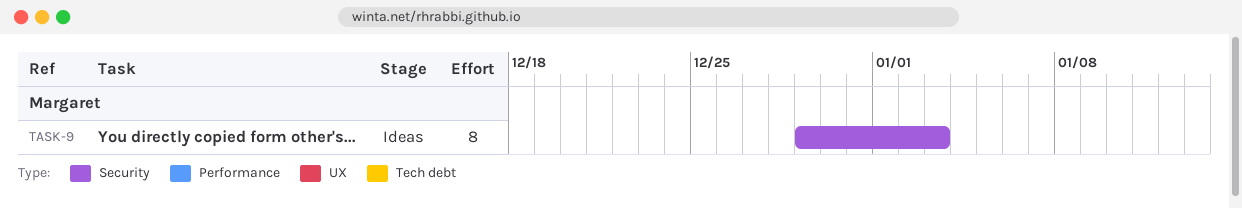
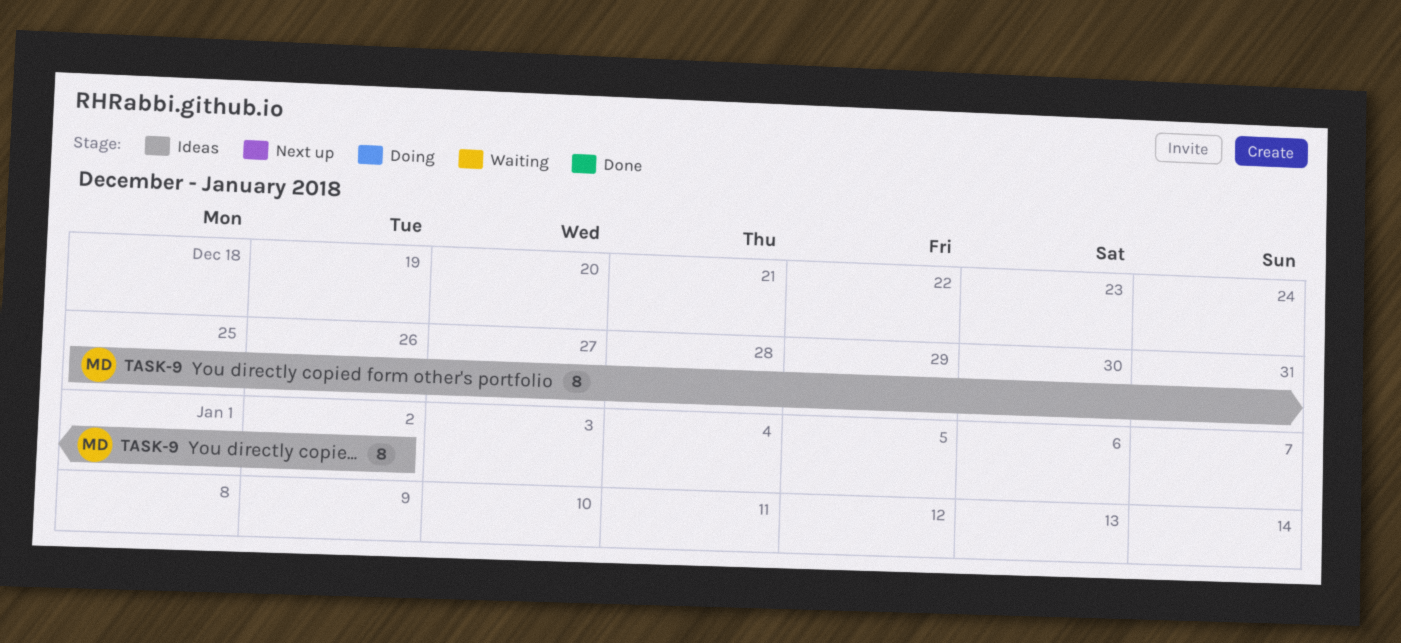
TASK-9, start: Dec 29 -> Dec 25
TASK-9, due: Jan 3 -> Jan 2

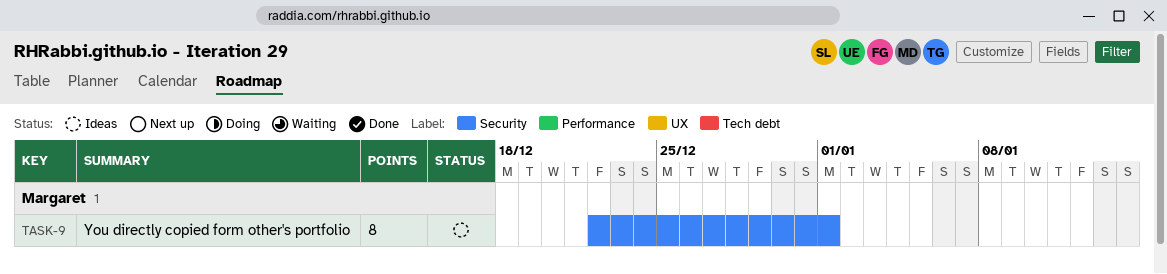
TASK-9, start: Dec 25 -> Dec 22
TASK-9, due: Jan 2 -> Jan 1

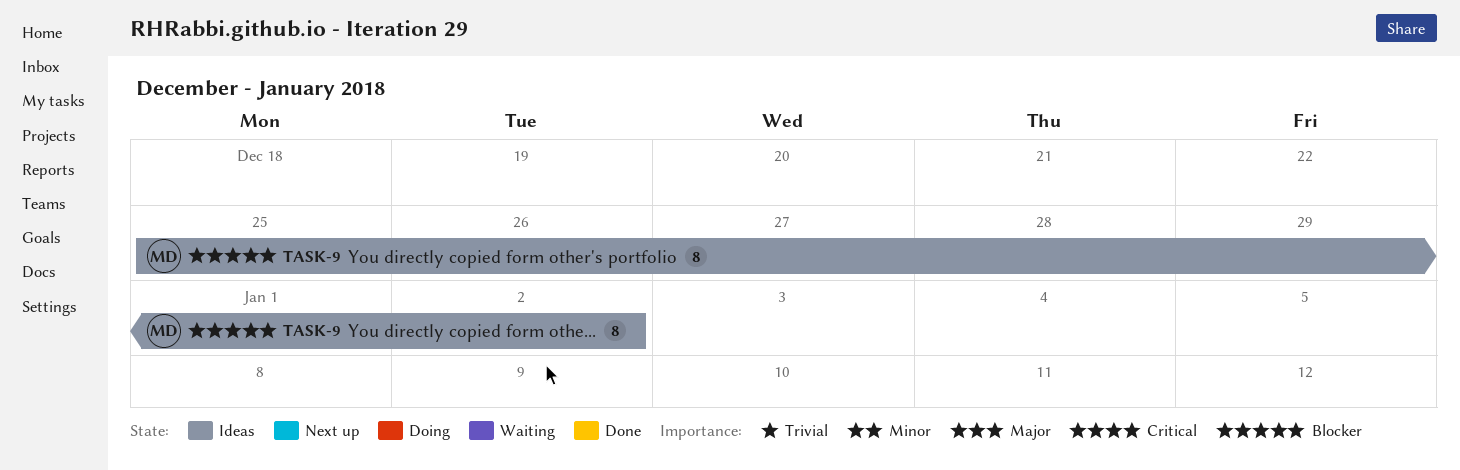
TASK-9, start: Dec 22 -> Dec 25
TASK-9, due: Jan 1 -> Jan 2

